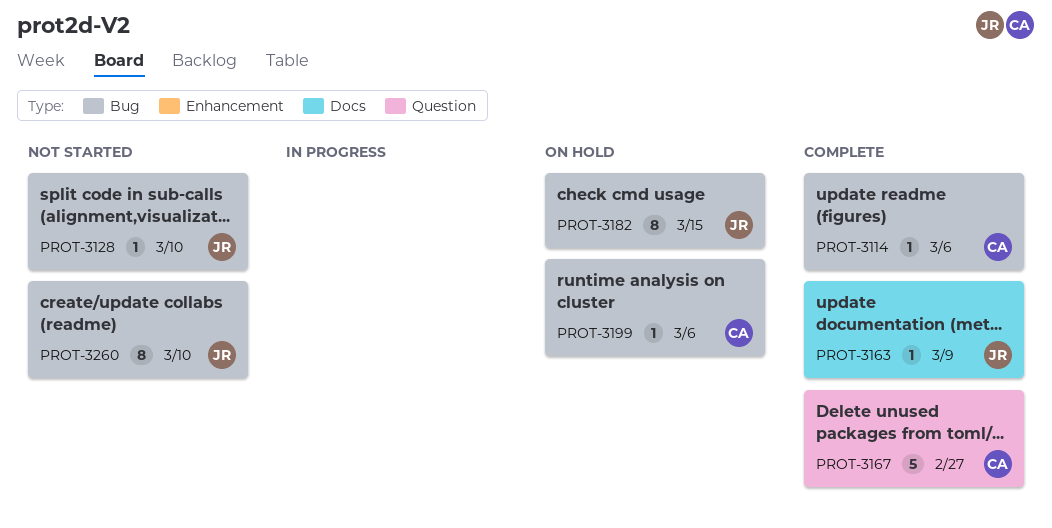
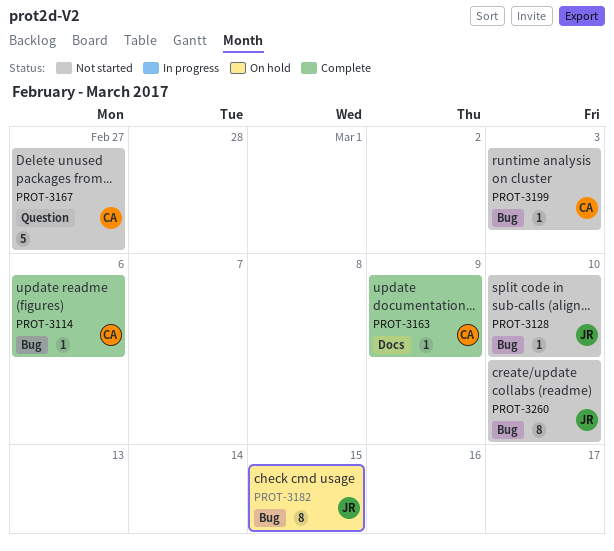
PROT-3163, owner: JR -> CA
PROT-3167, status: Complete -> Not started
PROT-3199, status: On hold -> Not started
PROT-3199, due: Mar 6 -> Mar 3

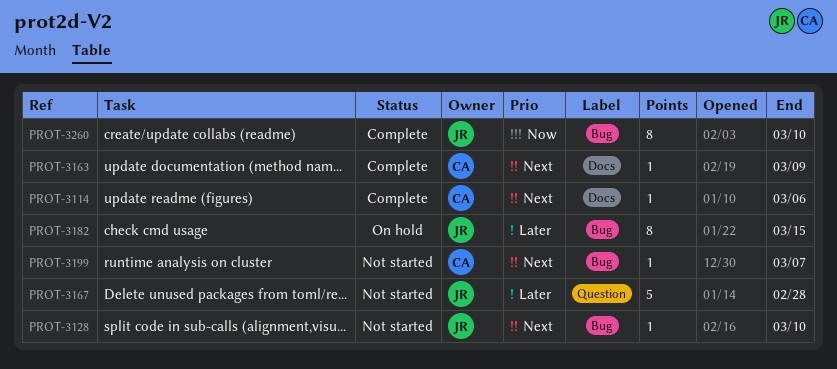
PROT-3114, label: Bug -> Docs
PROT-3167, owner: CA -> JR
PROT-3167, due: Feb 27 -> Feb 28
PROT-3199, due: Mar 3 -> Mar 7
PROT-3260, status: Not started -> Complete

